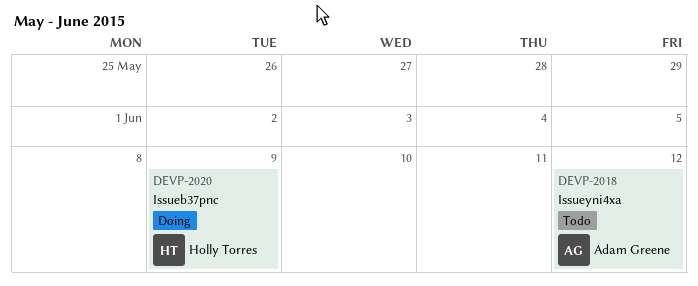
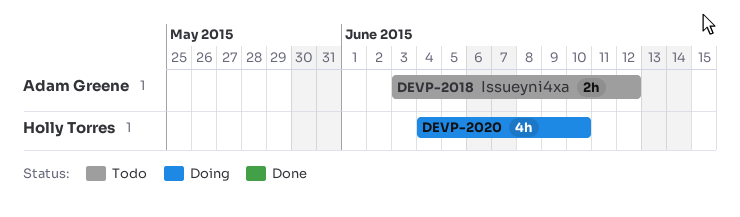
DEVP-2020, due: Jun 9 -> Jun 10

